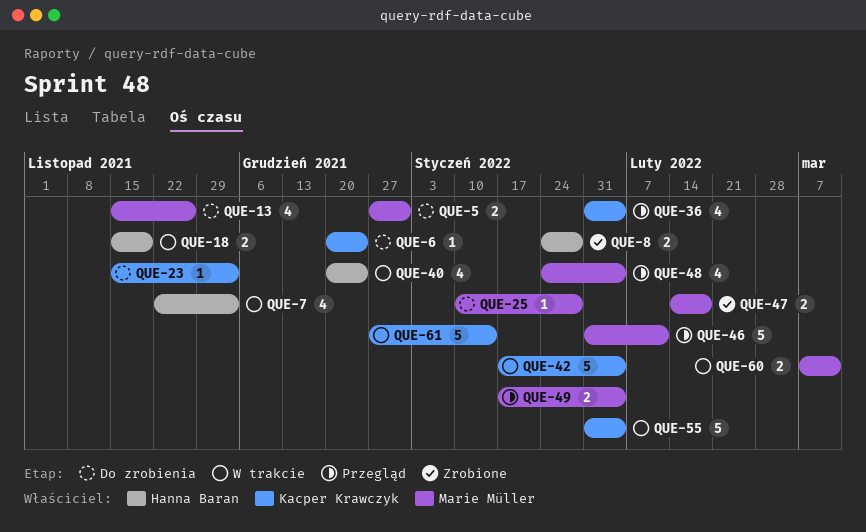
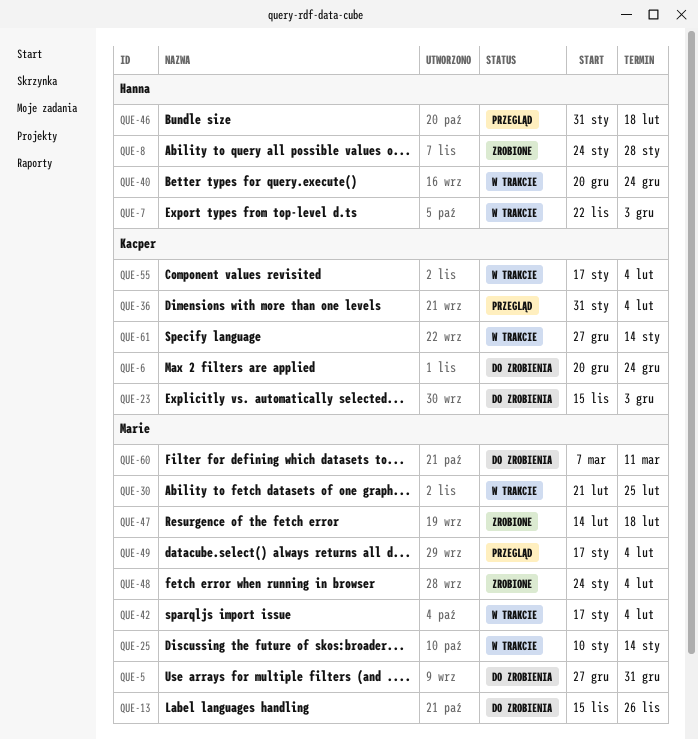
QUE-18: present -> none
QUE-25, status: Do zrobienia -> W trakcie
QUE-25, due: Jan 28 -> Jan 14
QUE-30: none -> present
QUE-42, owner: Kacper Krawczyk -> Marie Müller
QUE-46, owner: Marie Müller -> Hanna Baran
QUE-46, due: Feb 11 -> Feb 18
QUE-48, status: Przegląd -> Zrobione
QUE-55, start: Jan 31 -> Jan 17
QUE-60, status: W trakcie -> Do zrobienia

